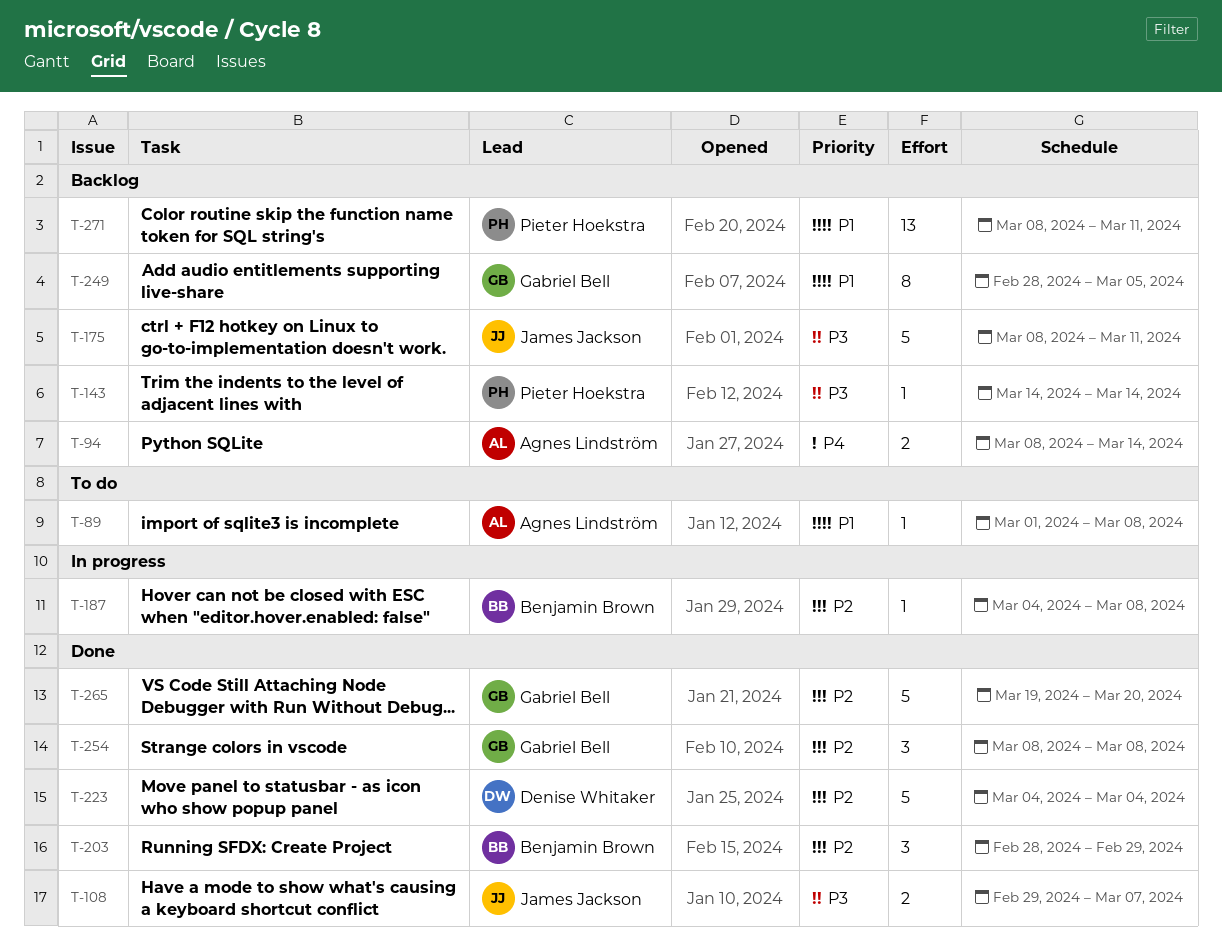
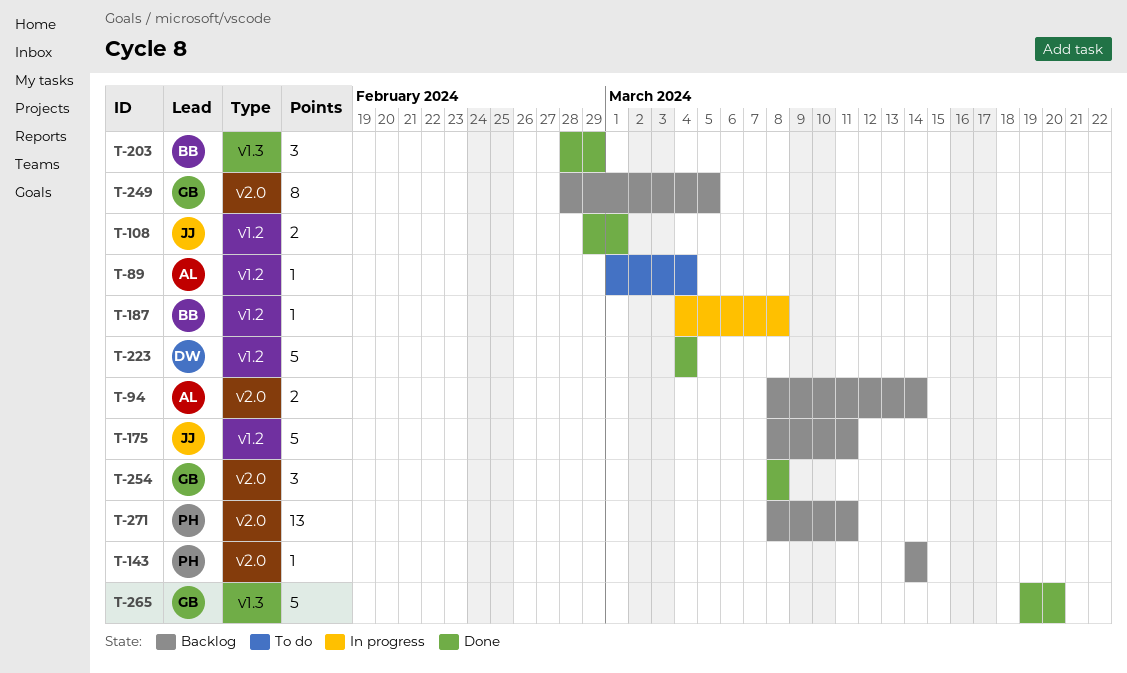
T-89, due: Mar 8 -> Mar 4
T-108, due: Mar 7 -> Mar 1

